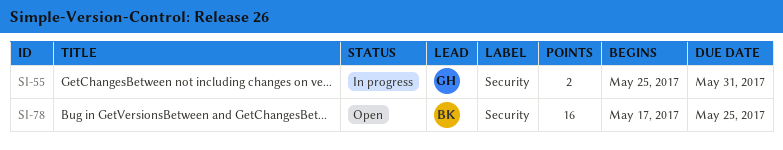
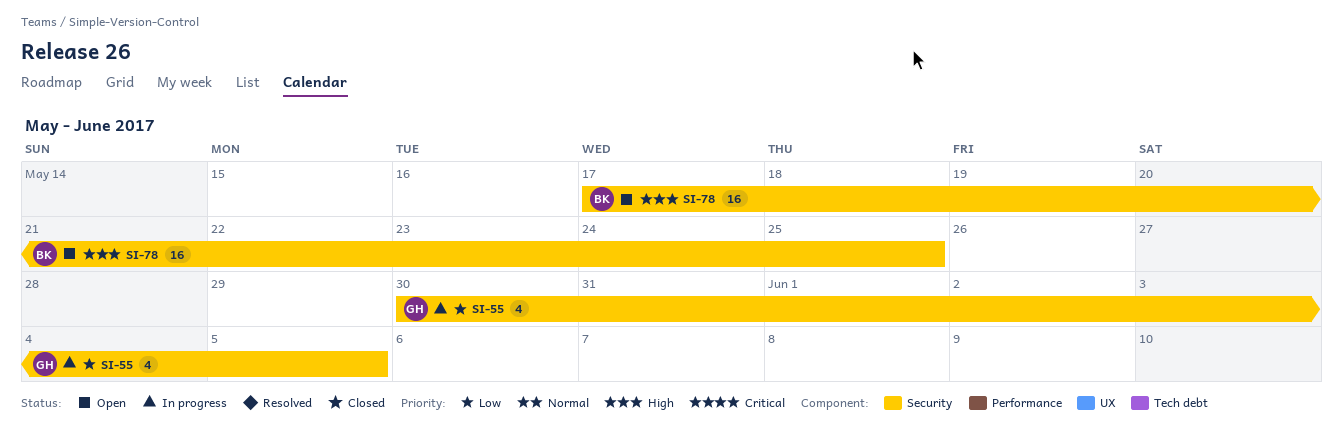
SI-55, estimate: 2 -> 4
SI-55, start: May 25 -> May 30
SI-55, due: May 31 -> Jun 5

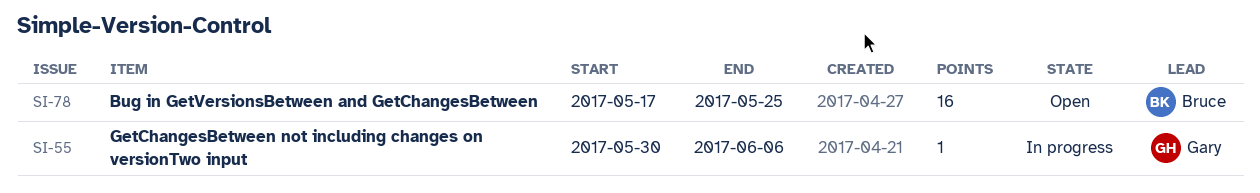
SI-55, estimate: 4 -> 1
SI-55, due: Jun 5 -> Jun 6

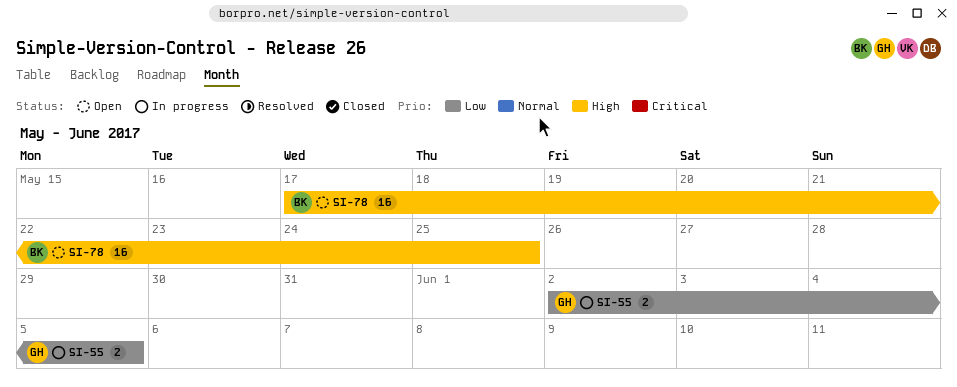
SI-55, estimate: 1 -> 2
SI-55, start: May 30 -> Jun 2
SI-55, due: Jun 6 -> Jun 5

